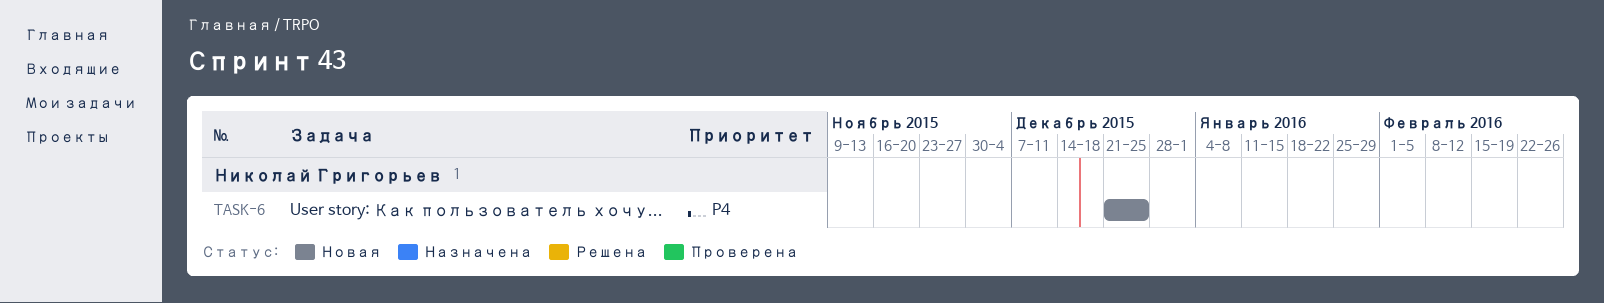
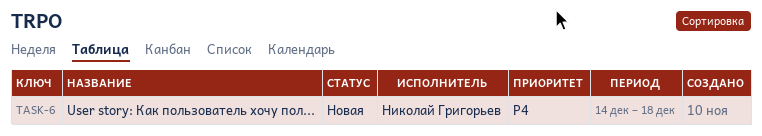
TASK-6, start: Dec 21 -> Dec 14
TASK-6, due: Dec 25 -> Dec 18

